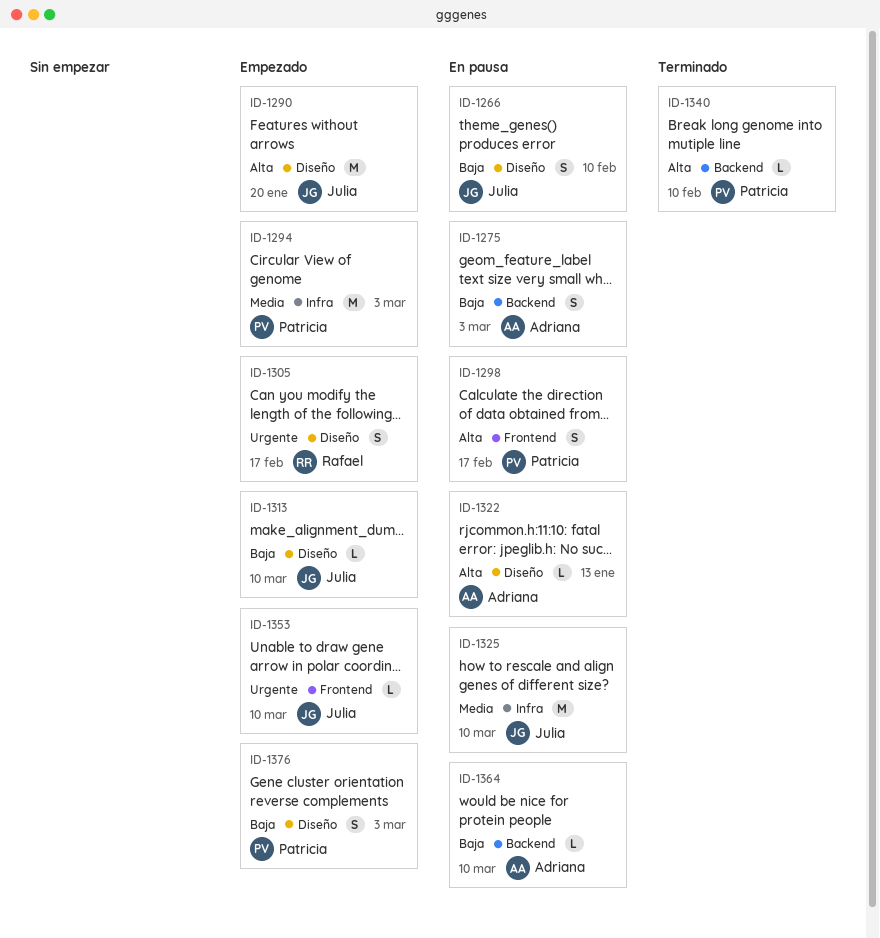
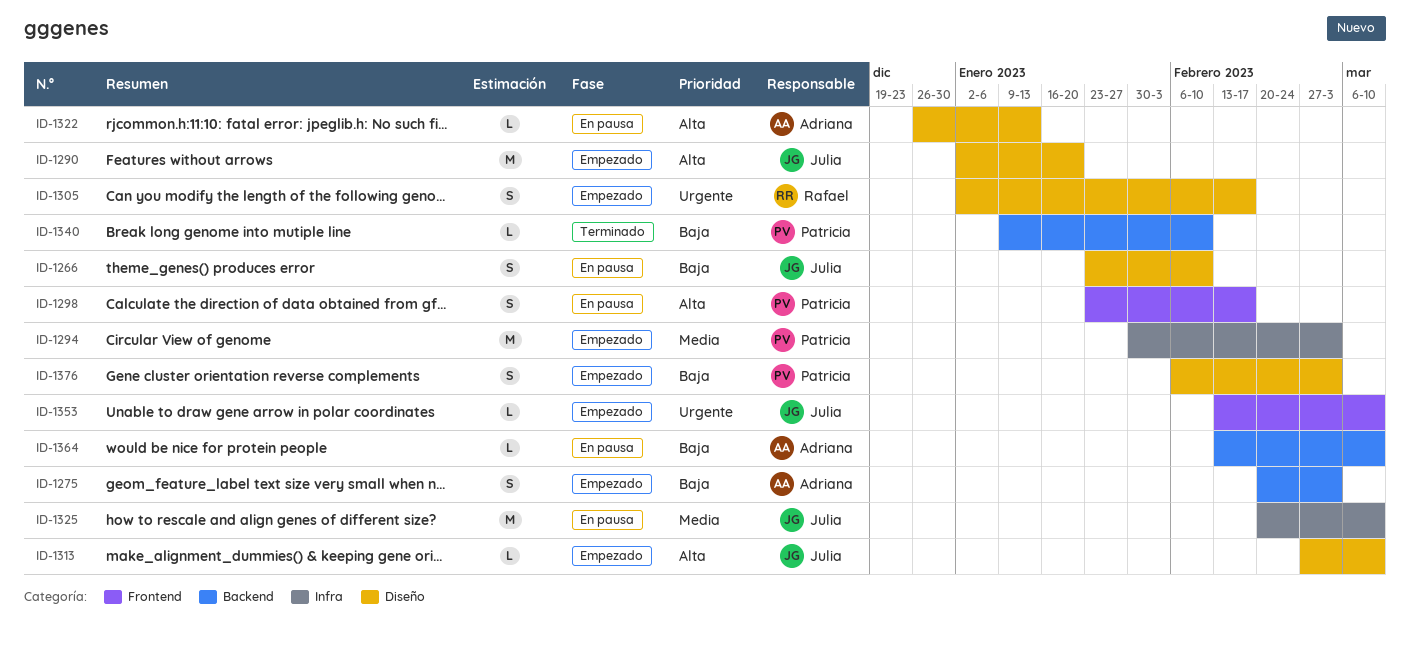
ID-1275, status: En pausa -> Empezado
ID-1313, priority: Baja -> Alta
ID-1340, priority: Alta -> Baja

